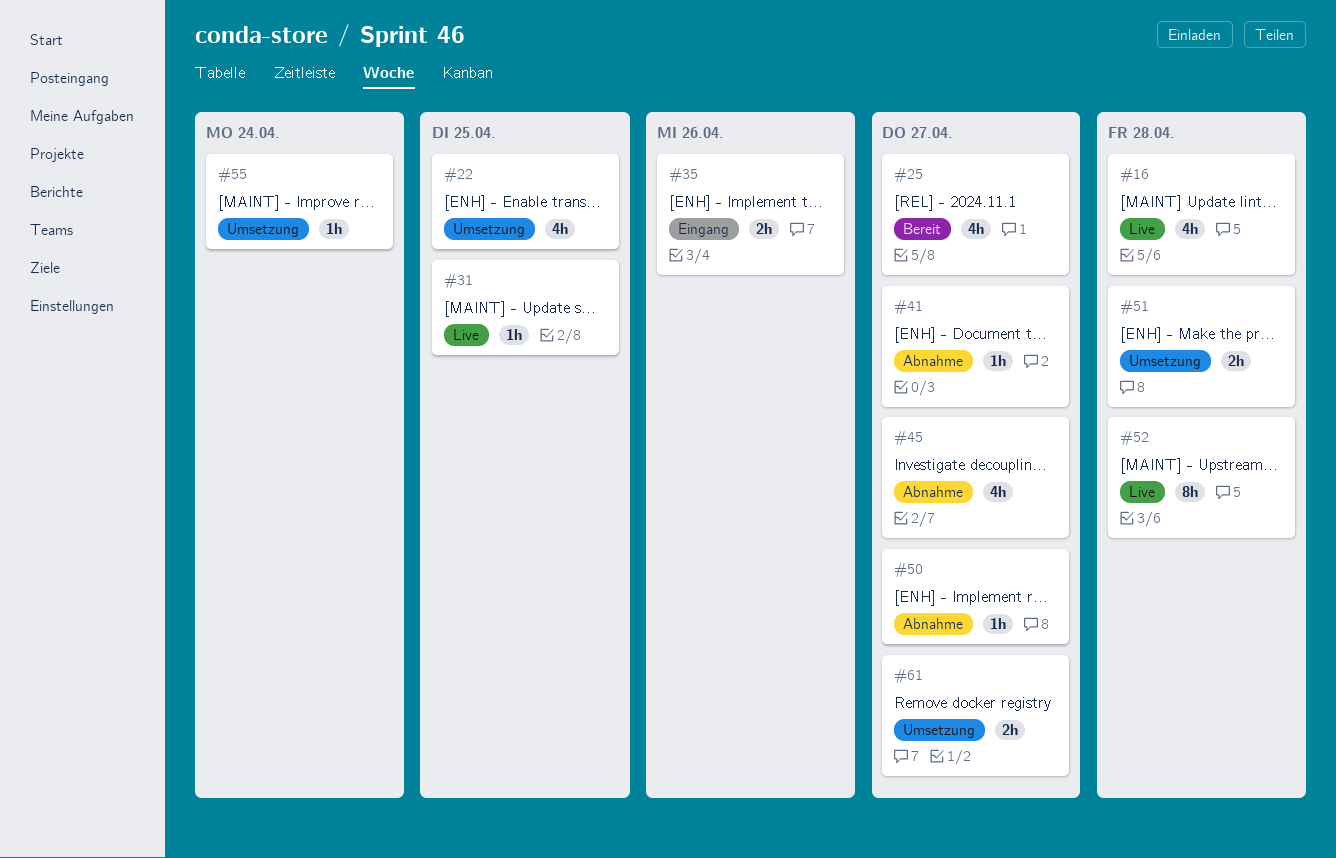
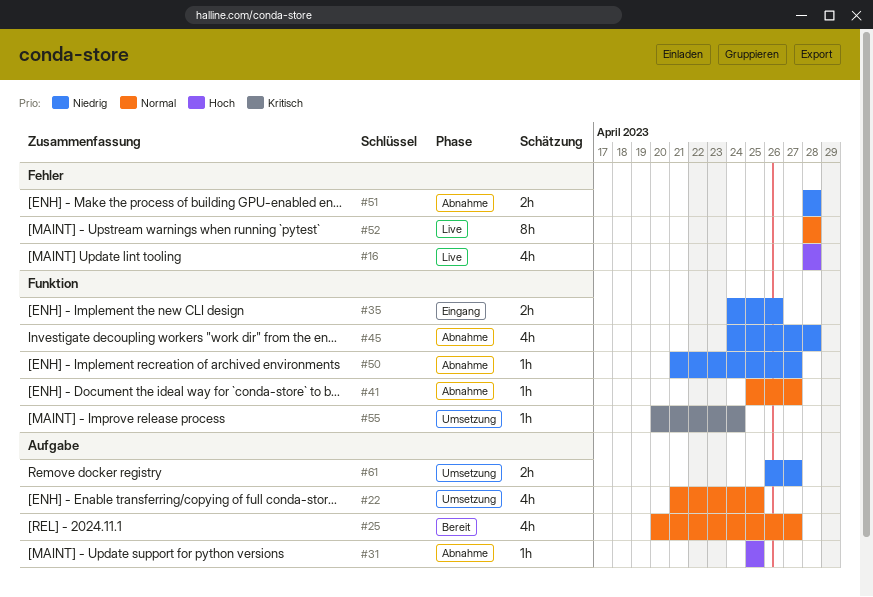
#31, status: Live -> Abnahme
#45, due: Apr 27 -> Apr 28
#51, status: Umsetzung -> Abnahme

